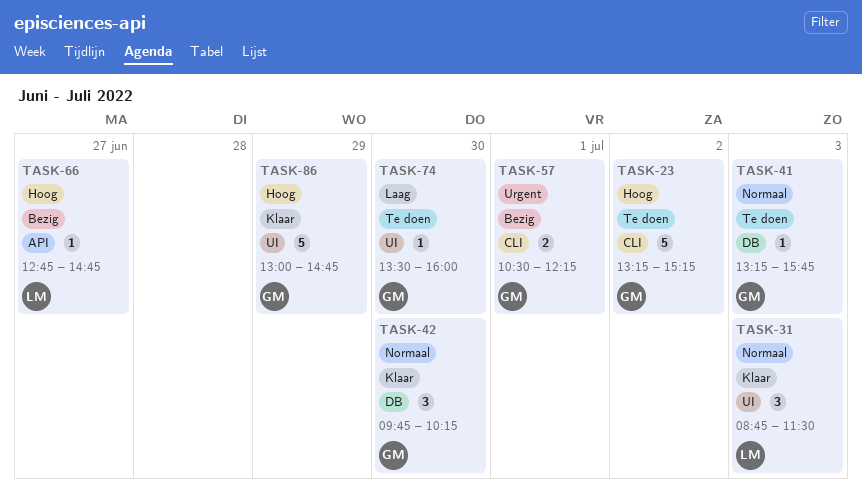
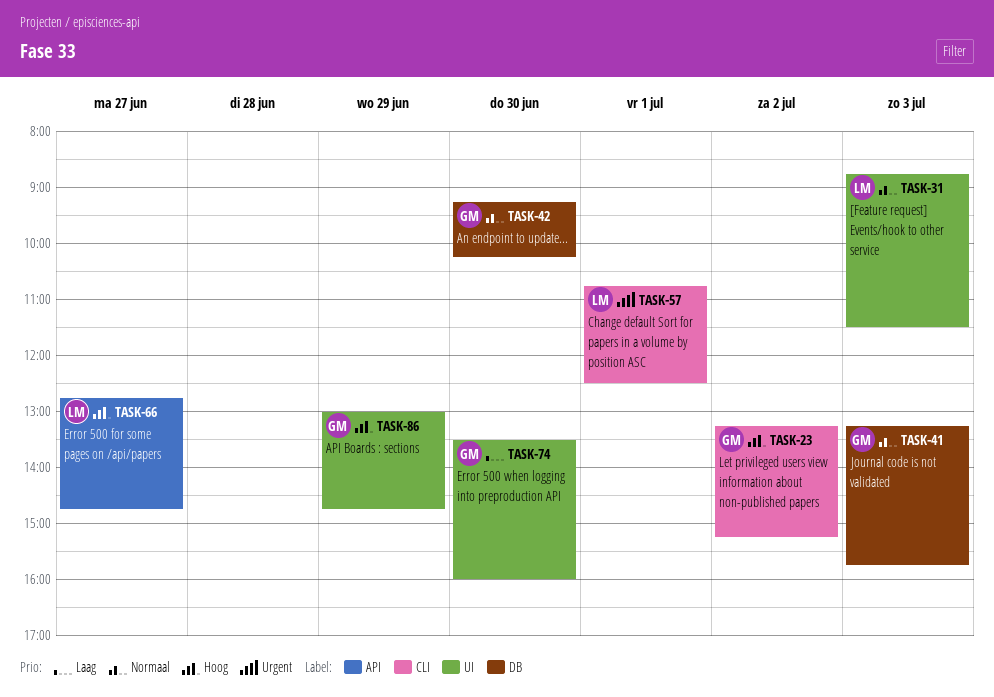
TASK-42, begins: 09:45 -> 09:15
TASK-57, owner: GM -> LM
TASK-57, begins: 10:30 -> 10:45
TASK-57, ends: 12:15 -> 12:30

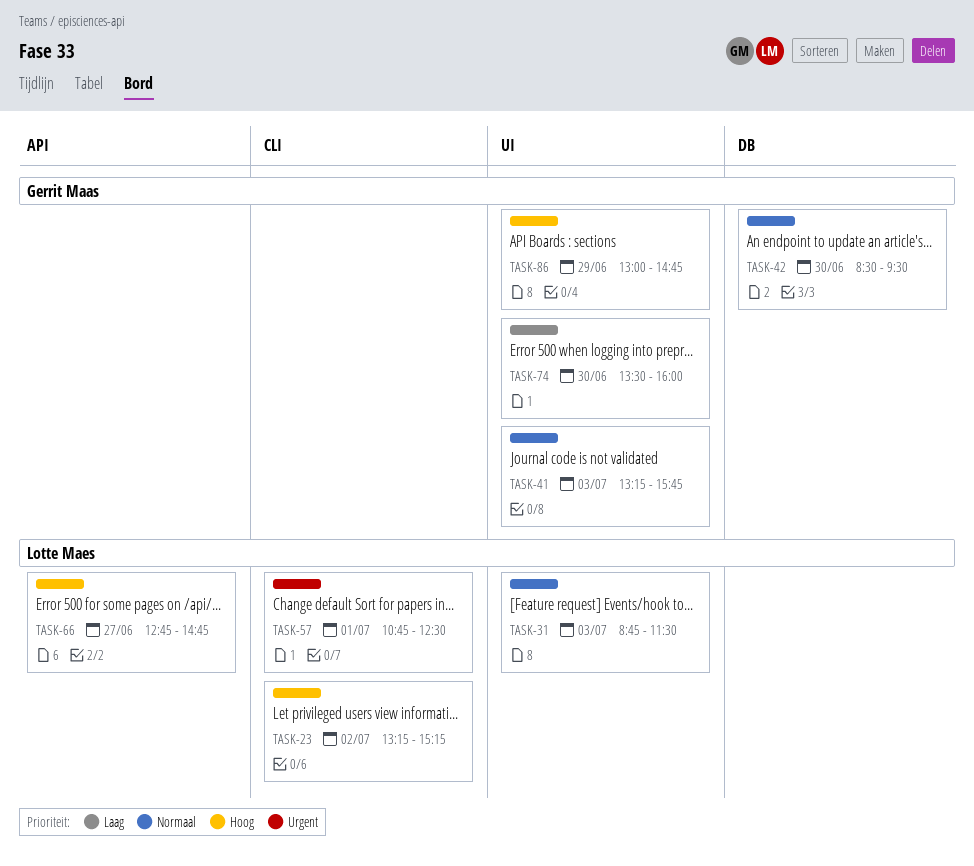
TASK-23, owner: Gerrit Maas -> Lotte Maes
TASK-41, label: DB -> UI
TASK-42, begins: 09:15 -> 08:30
TASK-42, ends: 10:15 -> 09:30

